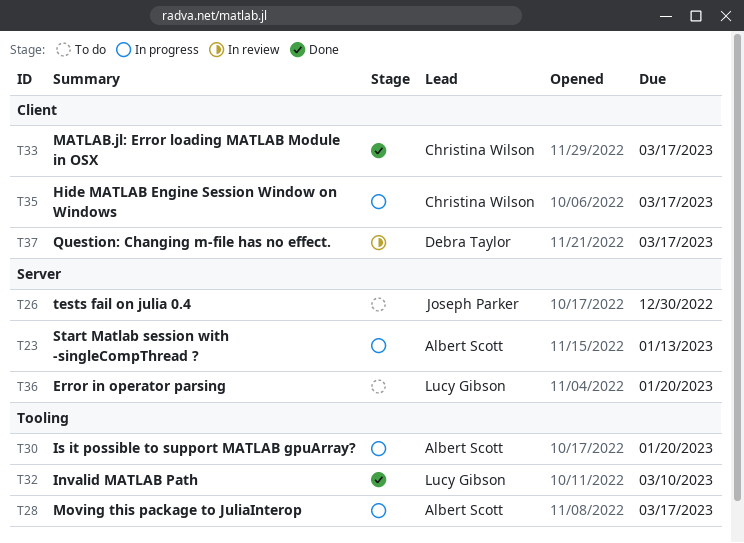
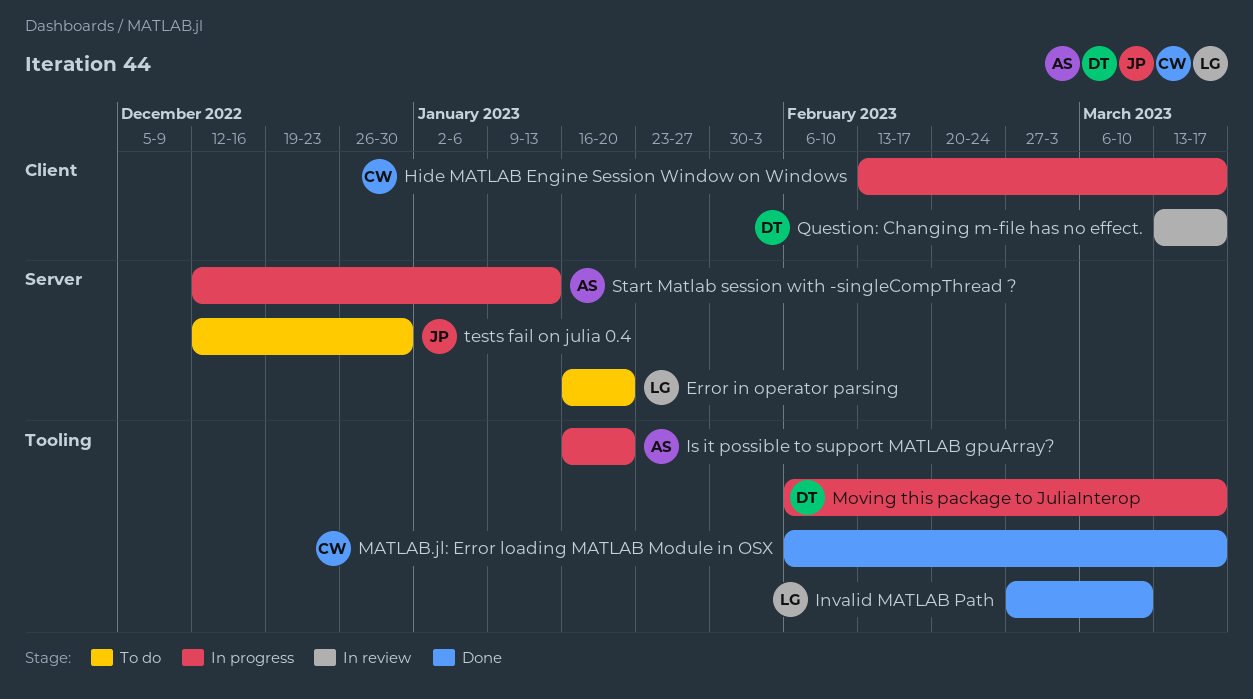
MATLAB.jl: Error loading MATLAB Module in OSX, label: Client -> Tooling
Moving this package to JuliaInterop, owner: Albert Scott -> Debra Taylor

